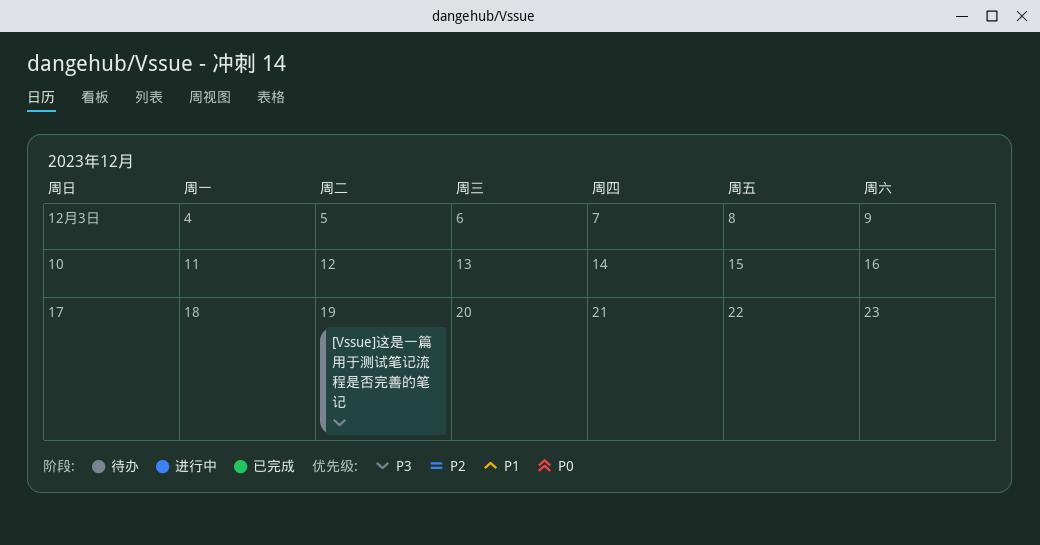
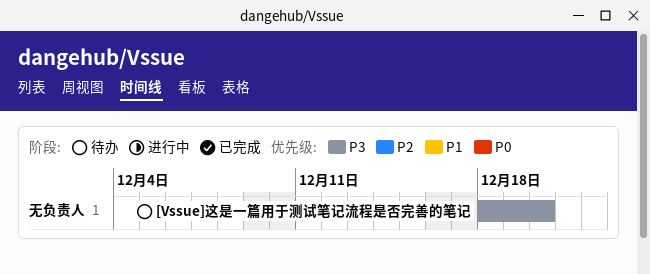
[Vssue]这是一篇用于测试笔记流程是否完善的笔记, due: Dec 19 -> Dec 20

